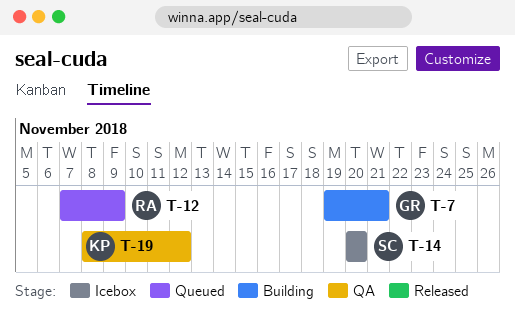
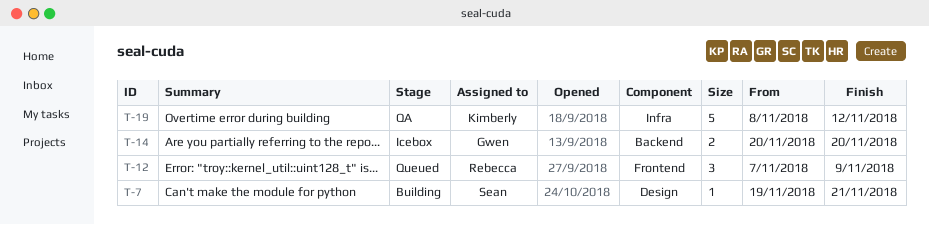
T-7, owner: Gwen -> Sean
T-14, owner: Sean -> Gwen

